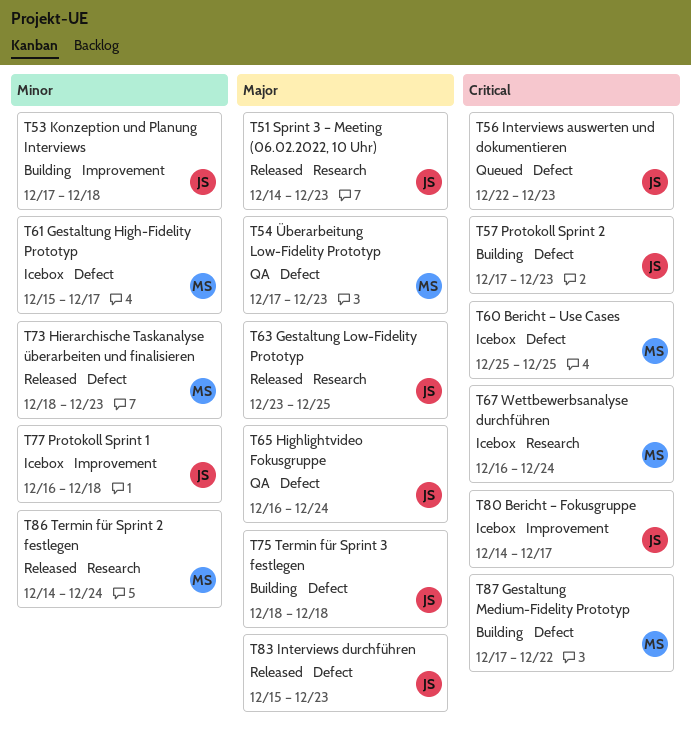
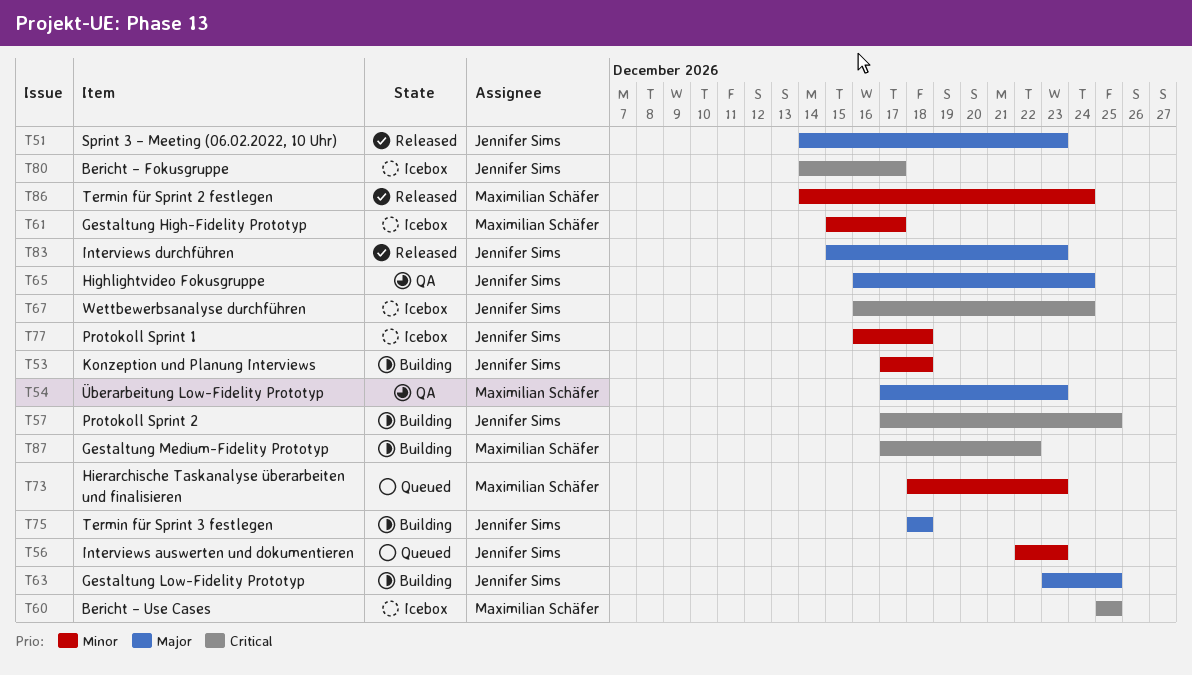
T56, priority: Critical -> Minor
T57, due: Dec 23 -> Dec 25
T63, status: Released -> Building
T67, owner: Maximilian Schäfer -> Jennifer Sims
T73, status: Released -> Queued

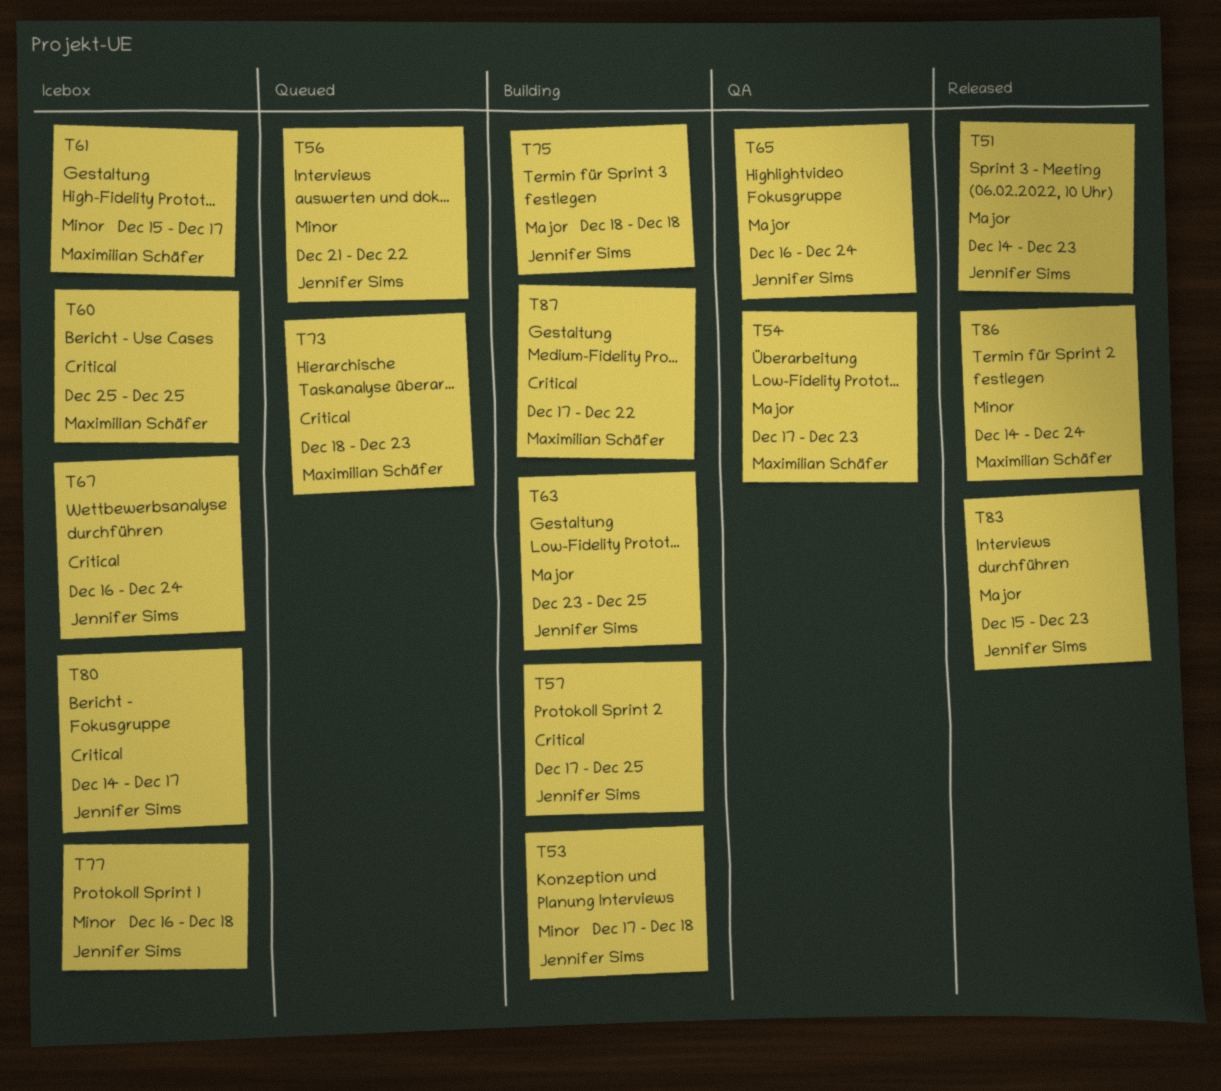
T56, start: Dec 22 -> Dec 21
T56, due: Dec 23 -> Dec 22
T73, priority: Minor -> Critical

